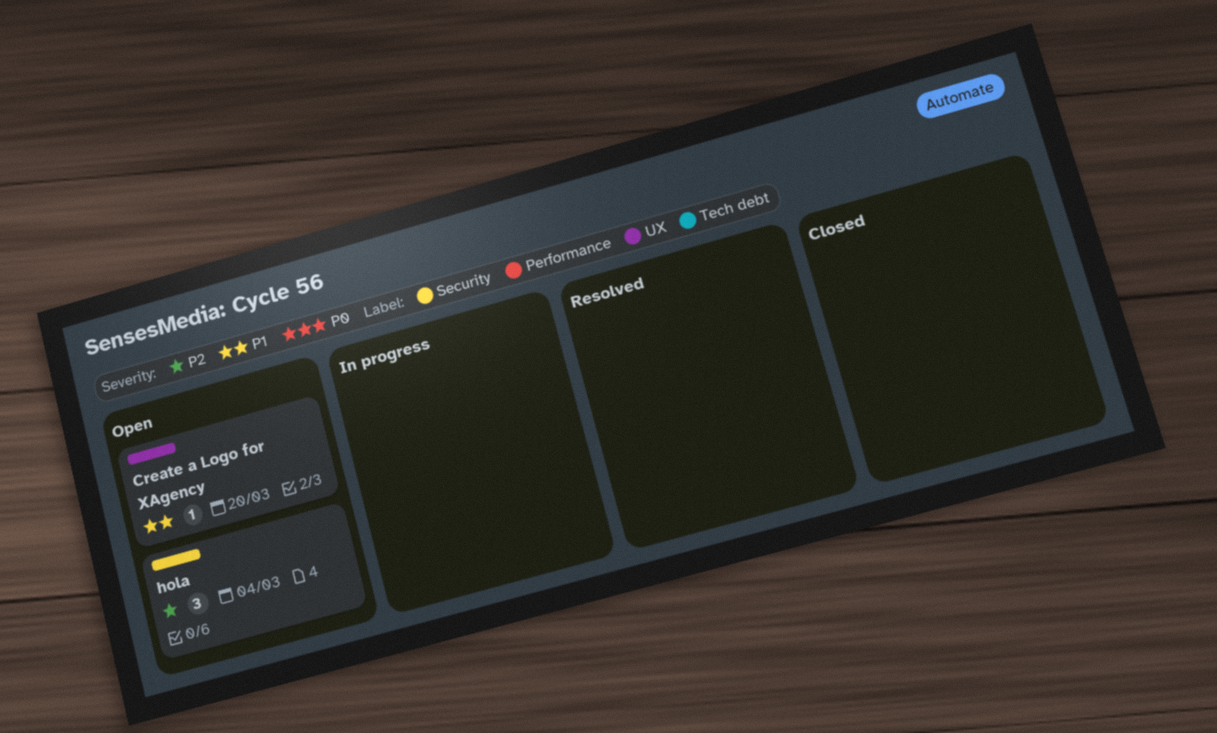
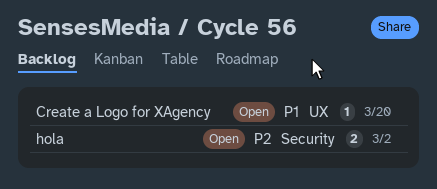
hola, estimate: 3 -> 2
hola, due: Mar 4 -> Mar 2

